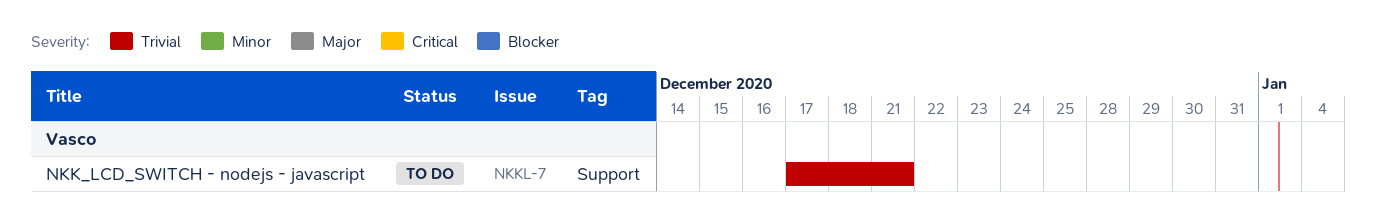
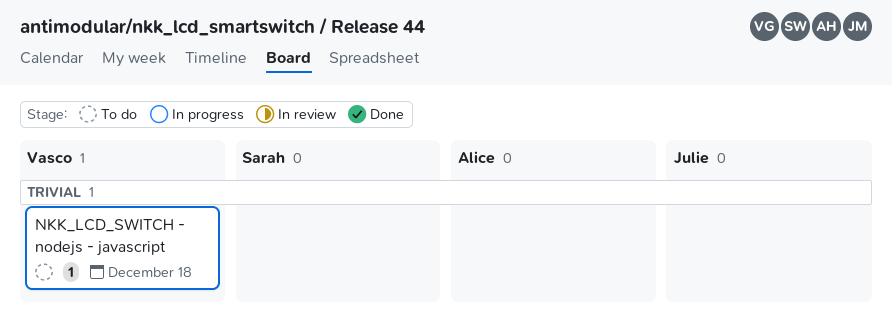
NKK_LCD_SWITCH - nodejs - javascript, due: Dec 21 -> Dec 18

